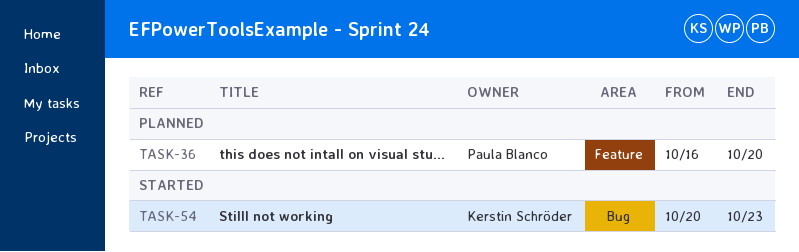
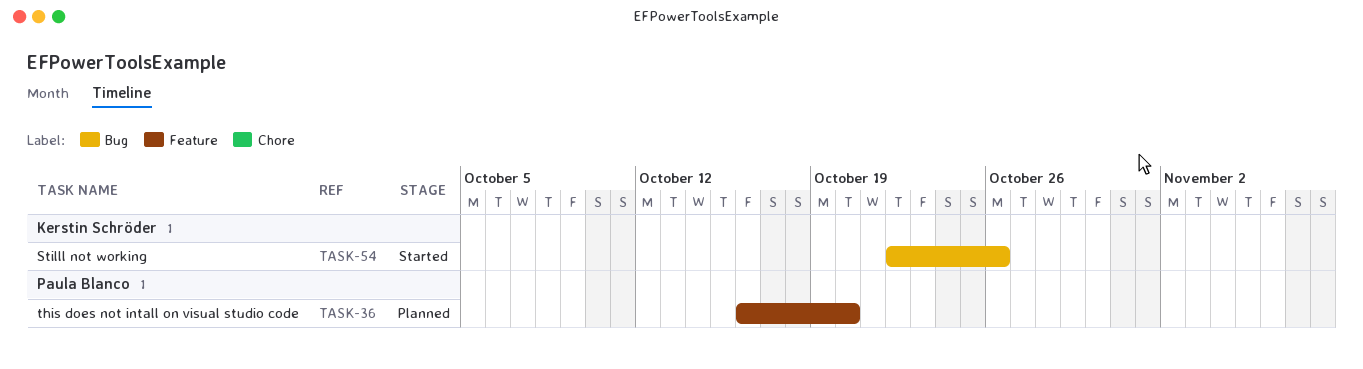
TASK-54, start: Oct 20 -> Oct 22
TASK-54, due: Oct 23 -> Oct 26

